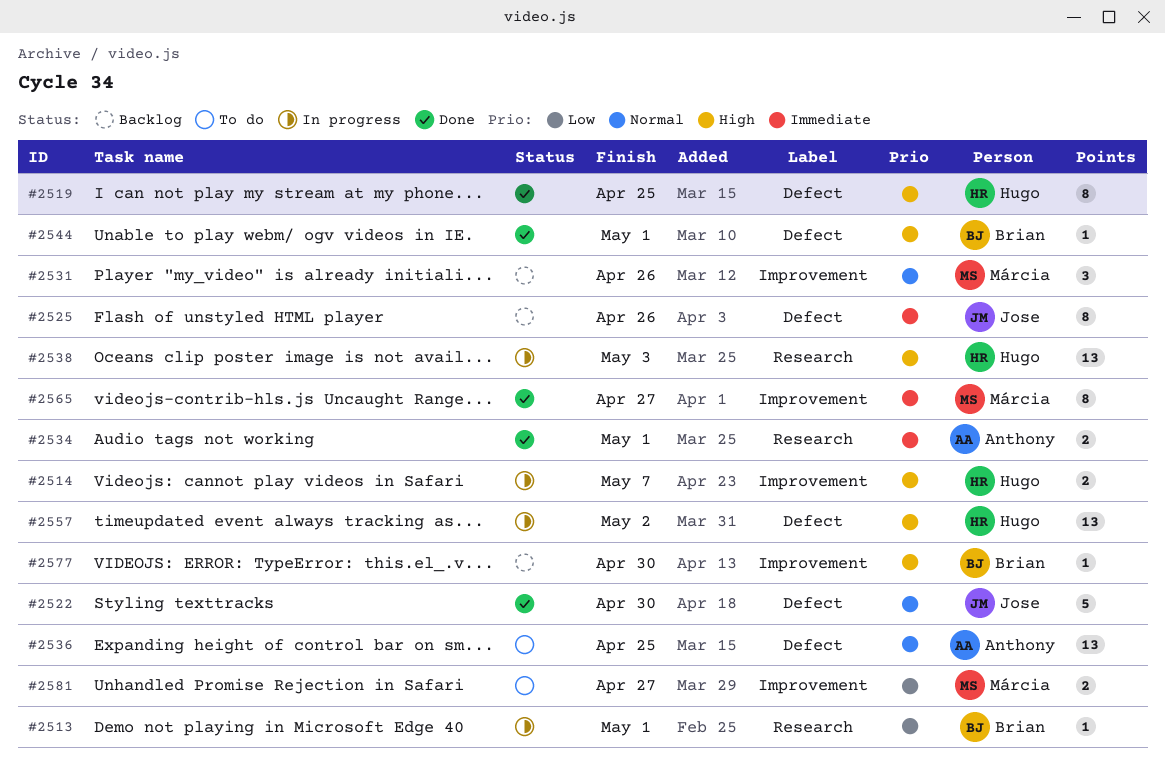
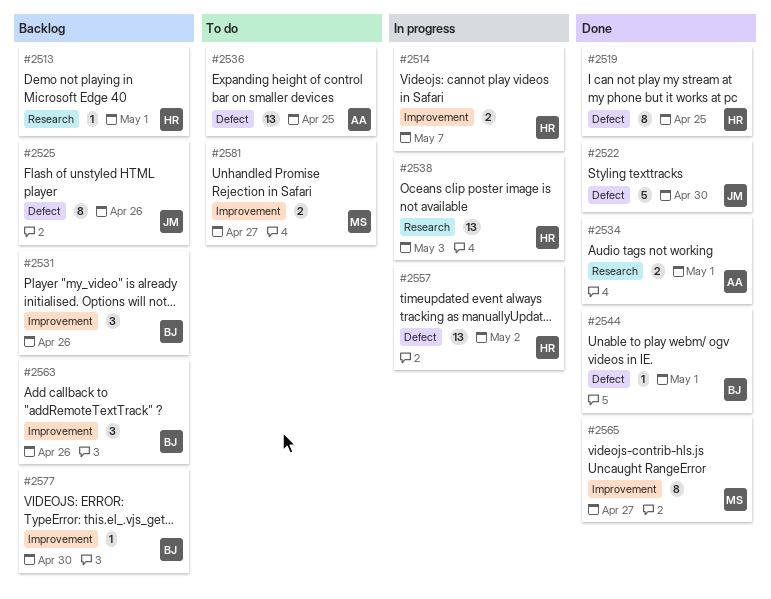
#2513, status: In progress -> Backlog
#2513, owner: Brian -> Hugo
#2531, owner: Márcia -> Brian
#2563: none -> present

